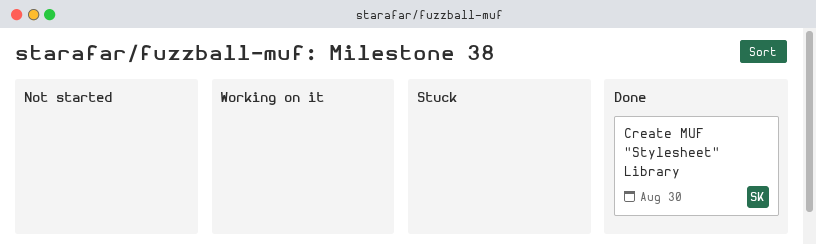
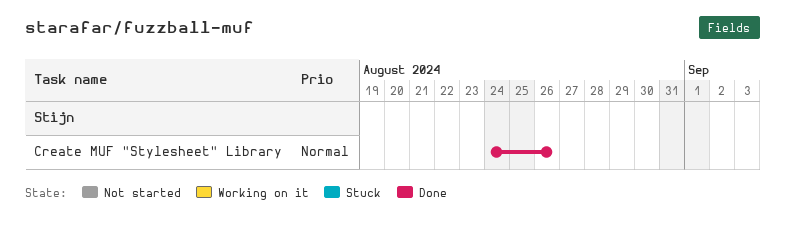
Create MUF "Stylesheet" Library, due: Aug 30 -> Aug 26

